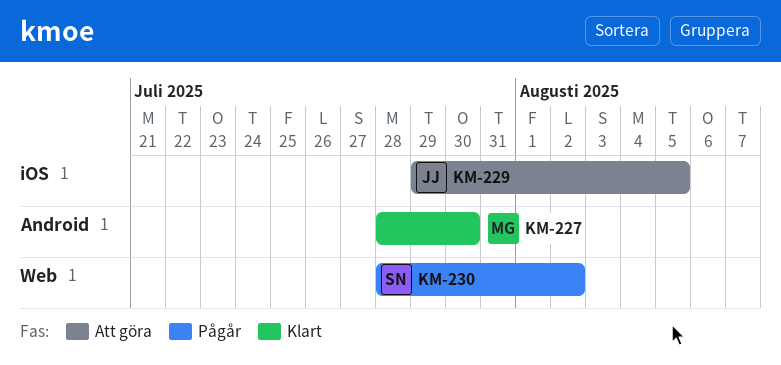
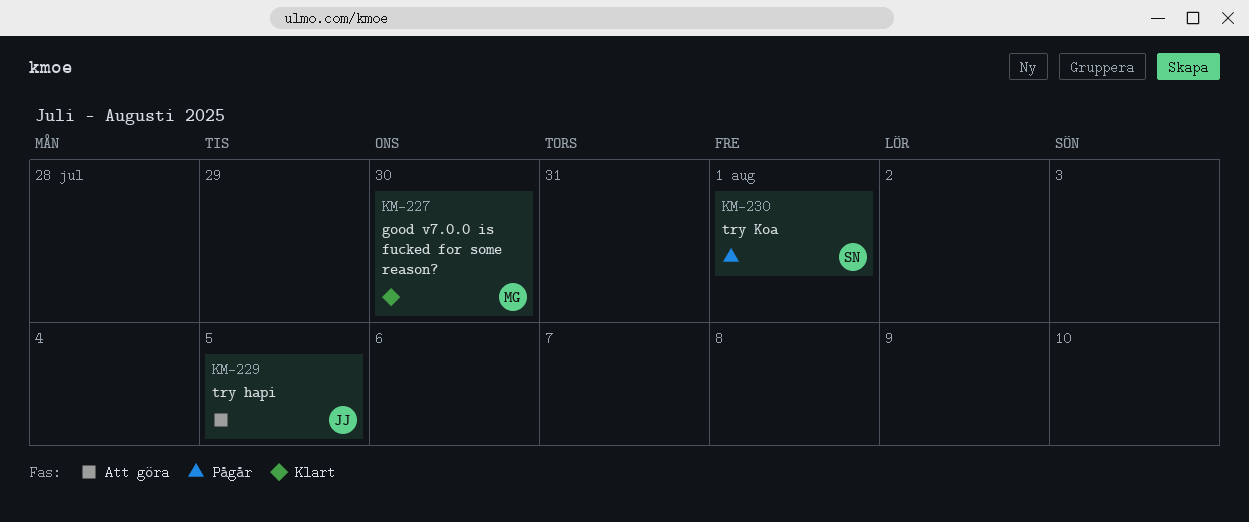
KM-230, due: Aug 2 -> Aug 1

